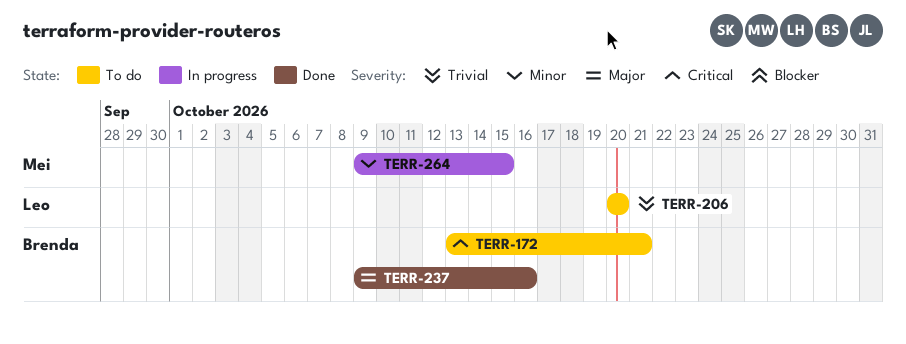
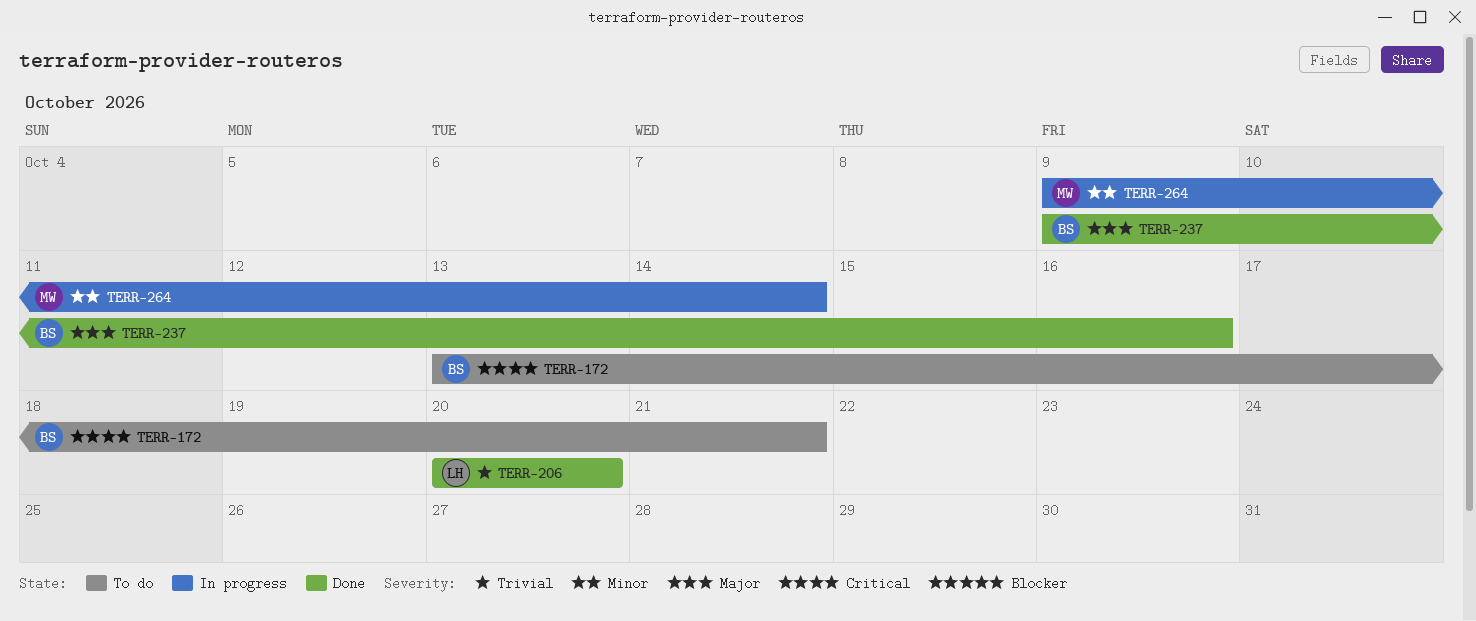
TERR-206, status: To do -> Done
TERR-264, due: Oct 15 -> Oct 14

